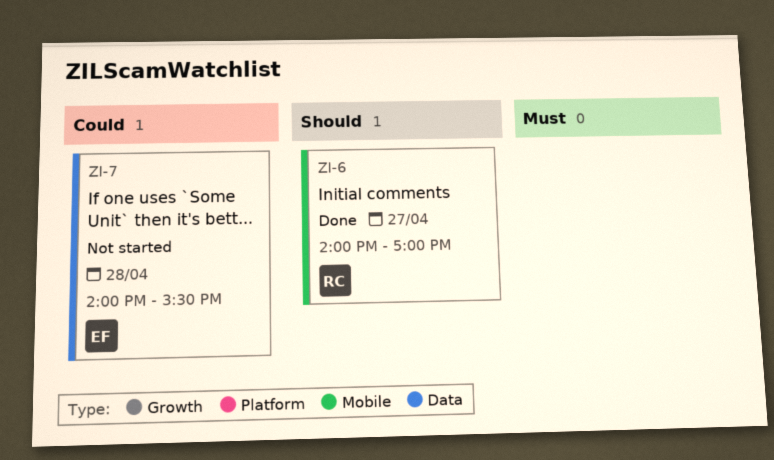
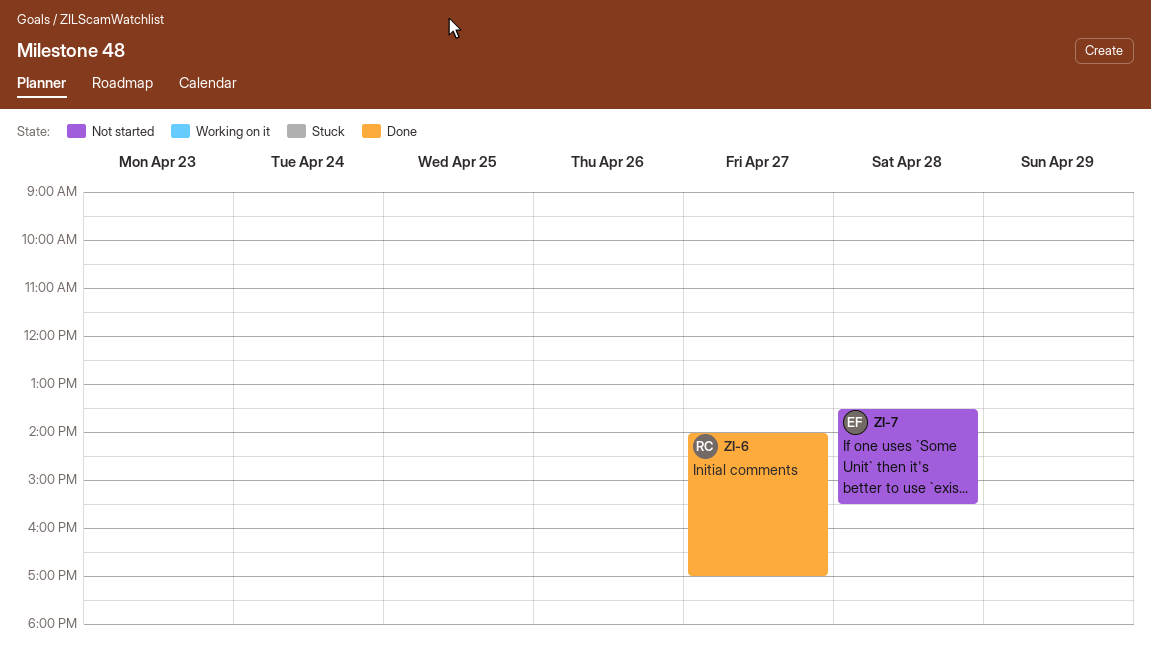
ZI-7, begins: 14:00 -> 13:30

